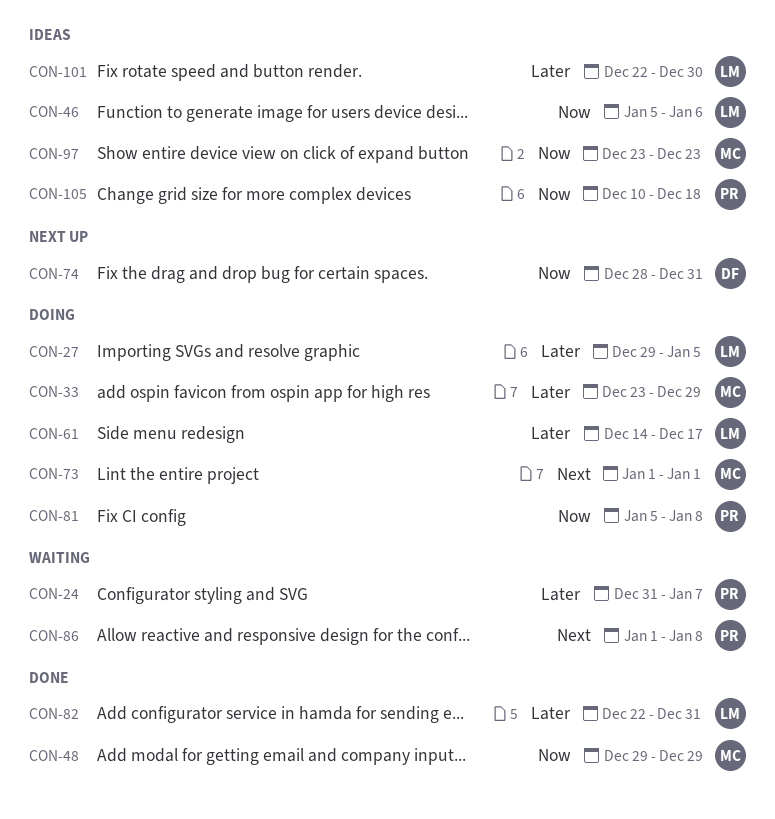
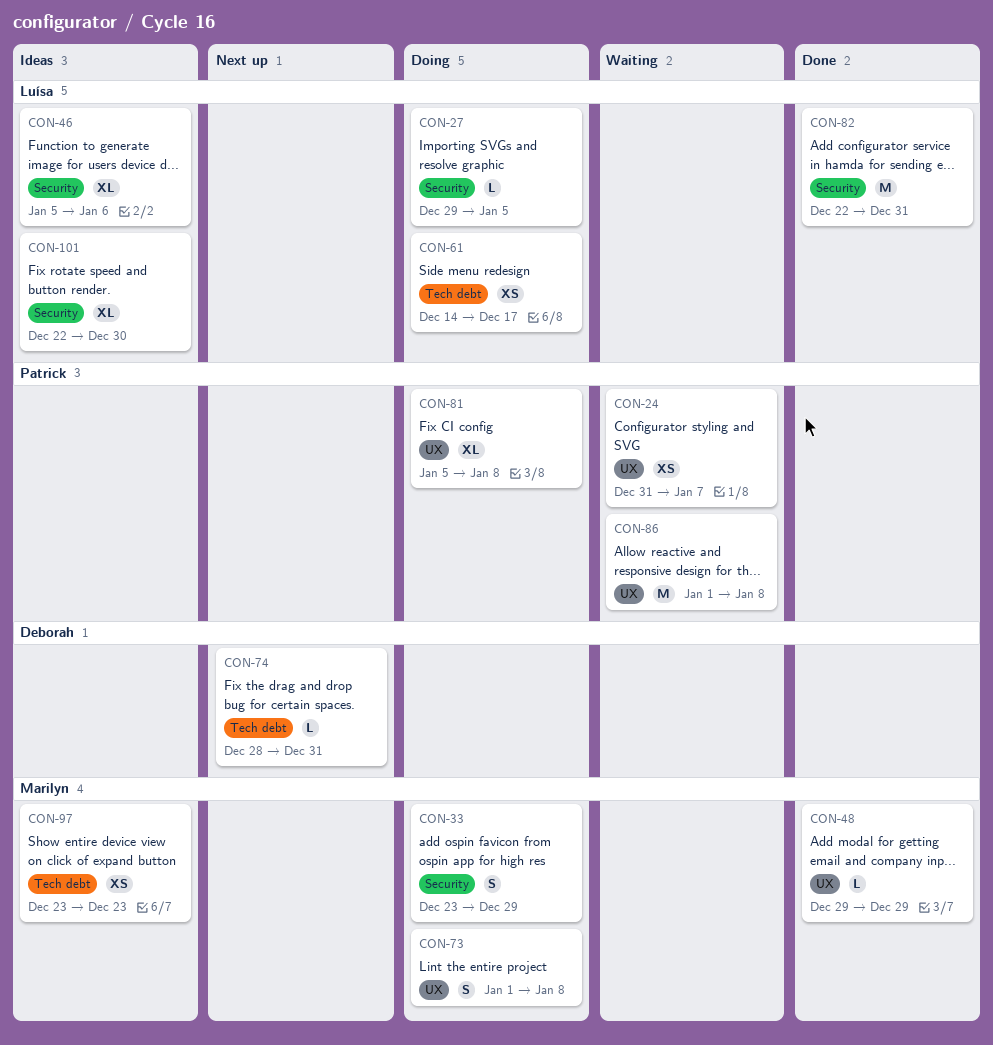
CON-73, due: Jan 1 -> Jan 8
CON-105: present -> none

